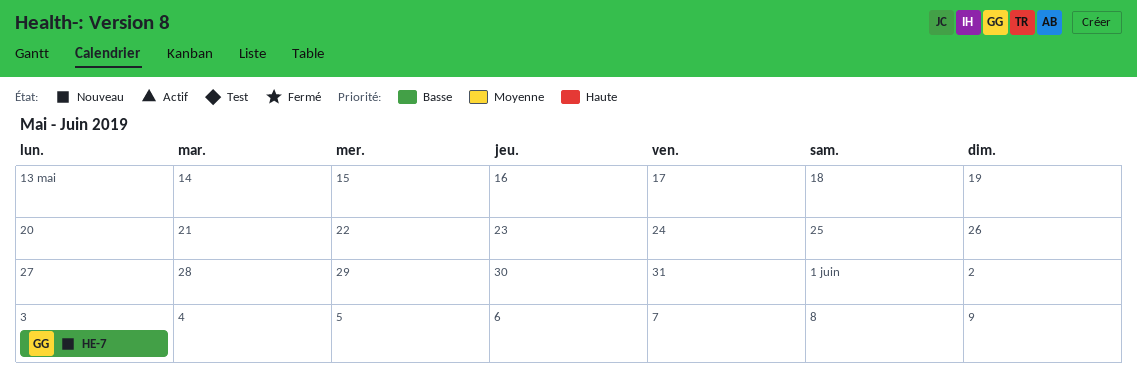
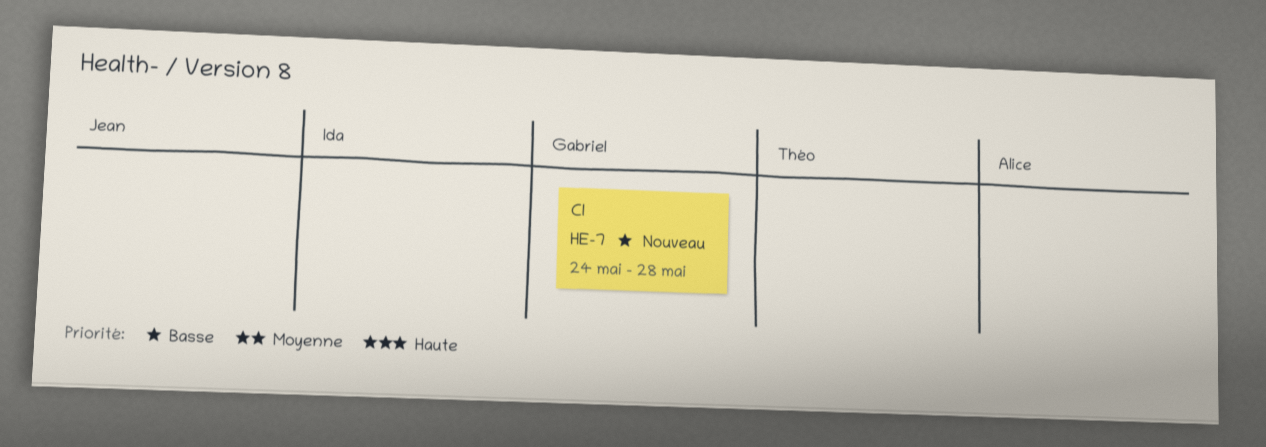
HE-7, start: Jun 3 -> May 24
HE-7, due: Jun 3 -> May 28

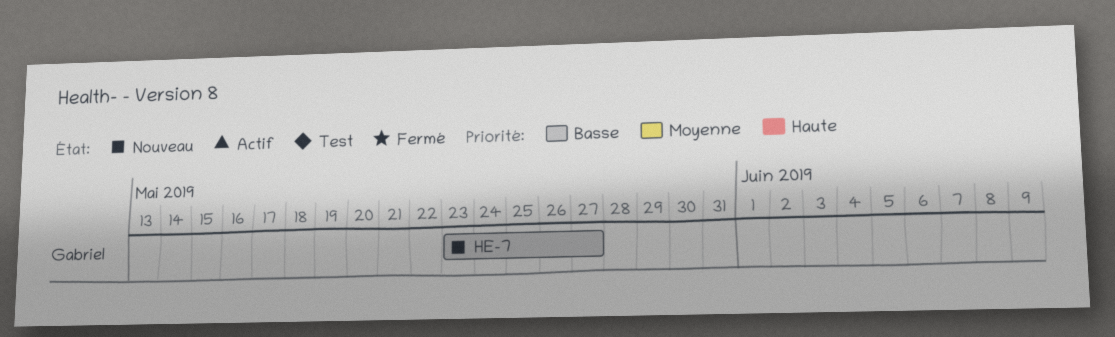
HE-7, start: May 24 -> May 23
HE-7, due: May 28 -> May 27

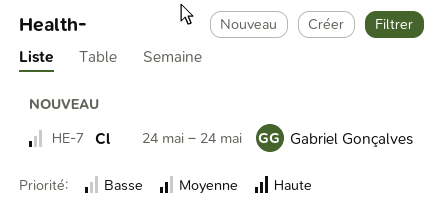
HE-7, start: May 23 -> May 24
HE-7, due: May 27 -> May 24

